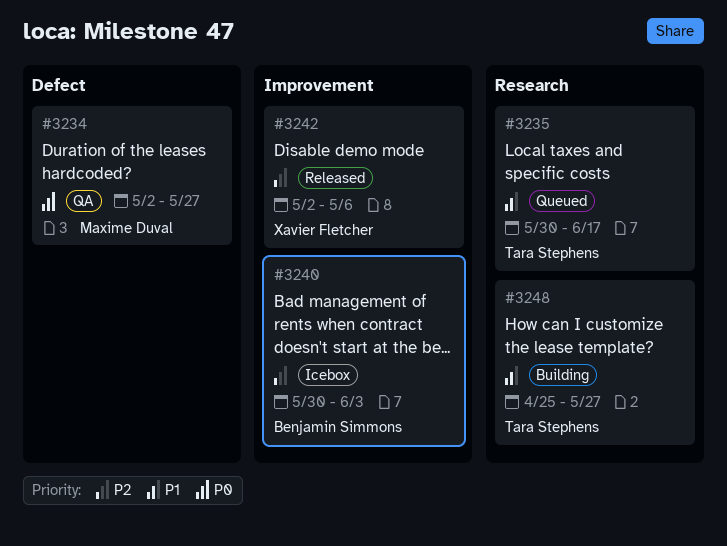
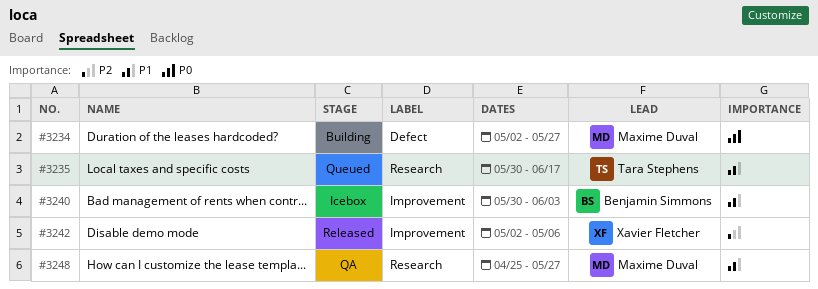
#3234, status: QA -> Building
#3240, priority: P2 -> P1
#3248, status: Building -> QA
#3248, owner: Tara Stephens -> Maxime Duval

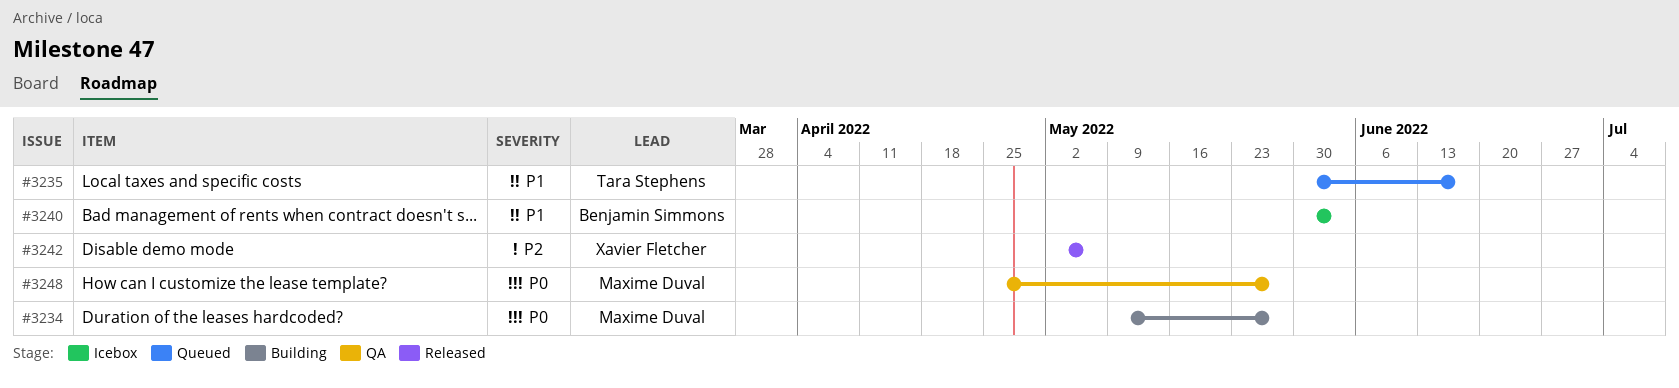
#3234, start: May 2 -> May 9
#3248, priority: P1 -> P0

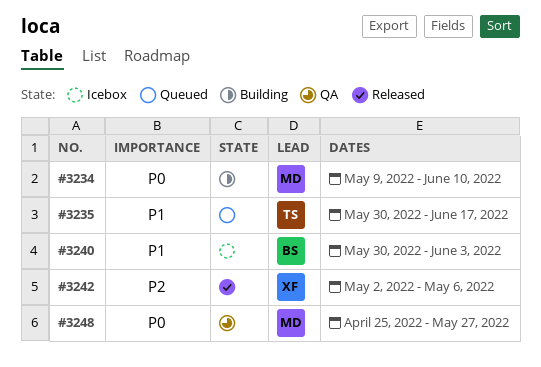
#3234, due: May 27 -> Jun 10

